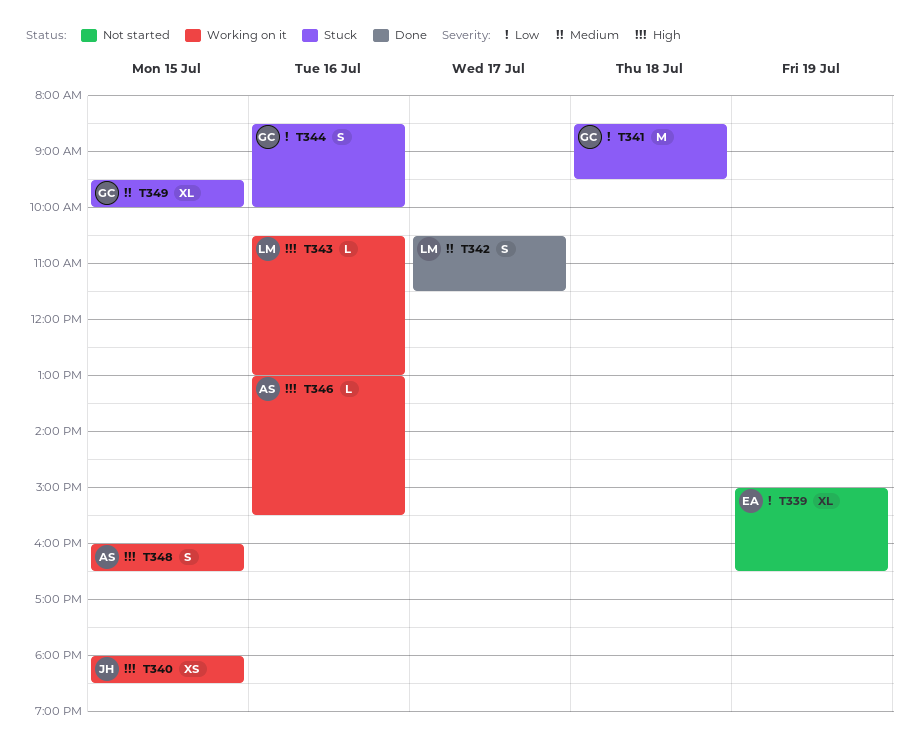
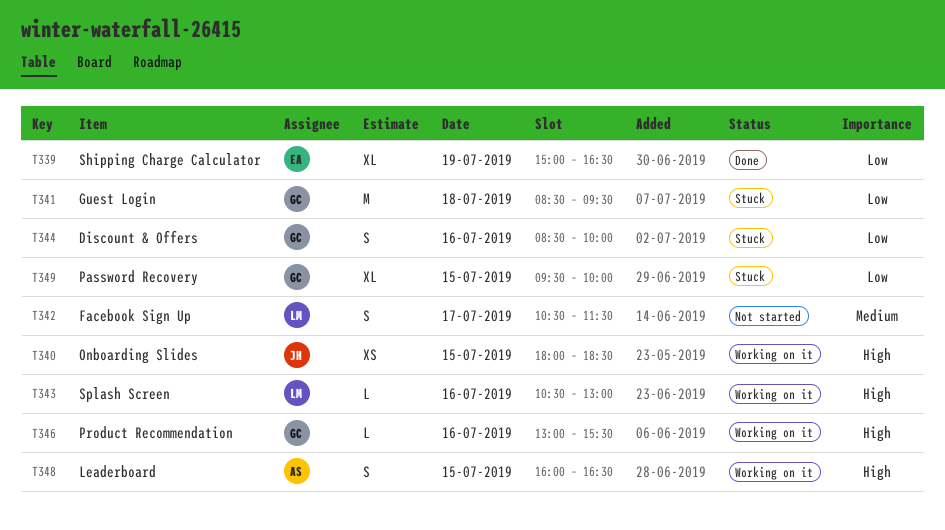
T339, status: Not started -> Done
T342, status: Done -> Not started
T346, owner: AS -> GC
T349, priority: Medium -> Low

